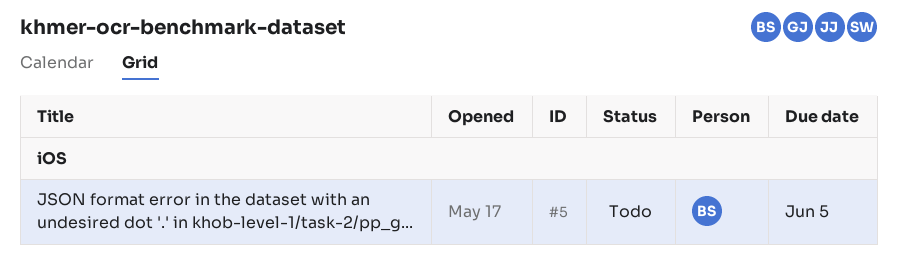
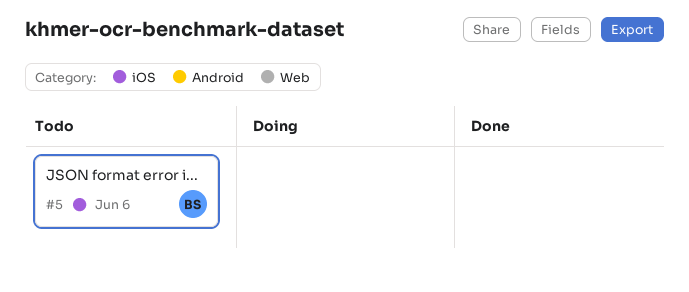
#5, due: Jun 5 -> Jun 6

